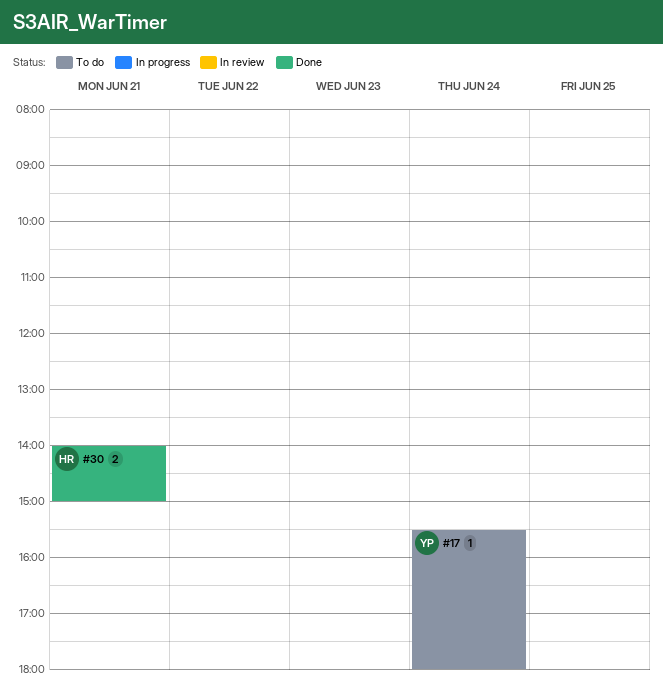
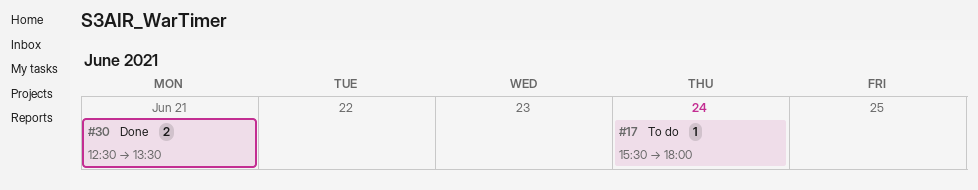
#30, begins: 14:00 -> 12:30
#30, ends: 15:00 -> 13:30

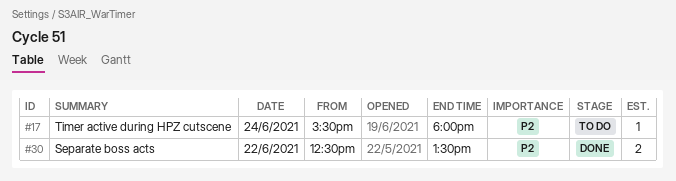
#30, day: Jun 21 -> Jun 22

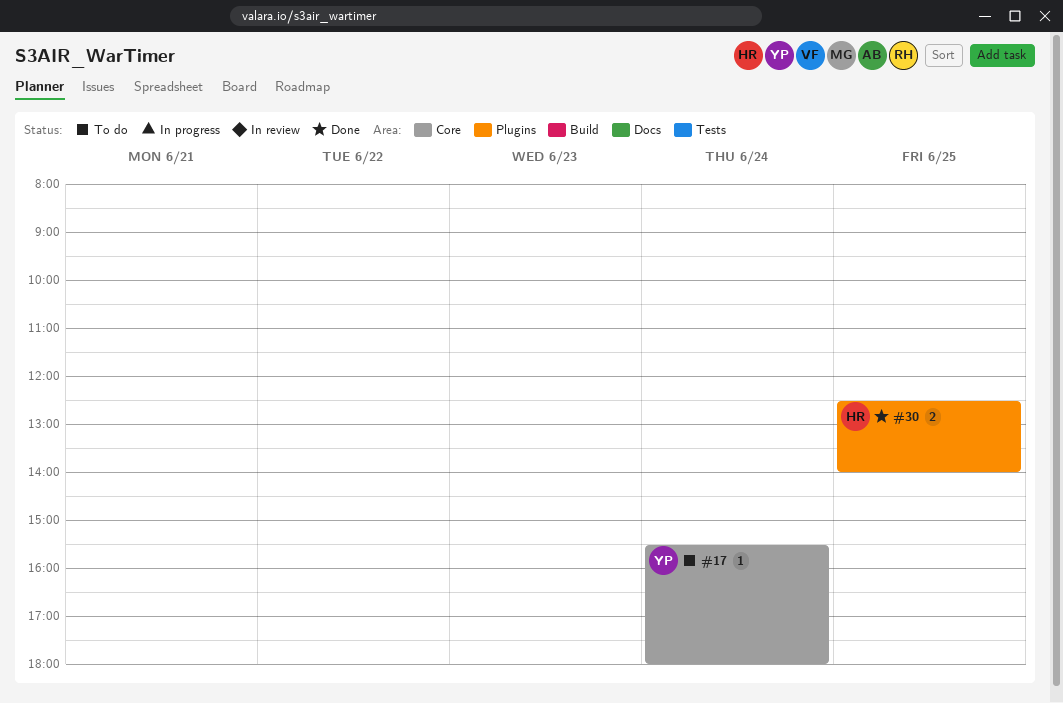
#30, day: Jun 22 -> Jun 25
#30, ends: 13:30 -> 14:00

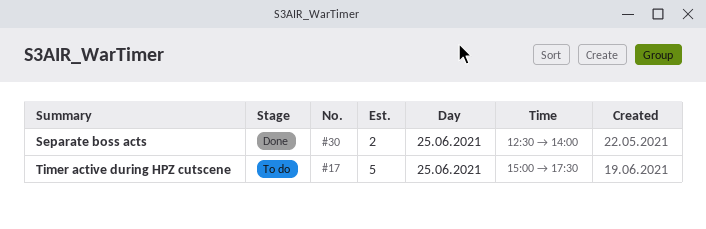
#17, estimate: 1 -> 5
#17, day: Jun 24 -> Jun 25
#17, begins: 15:30 -> 15:00
#17, ends: 18:00 -> 17:30

